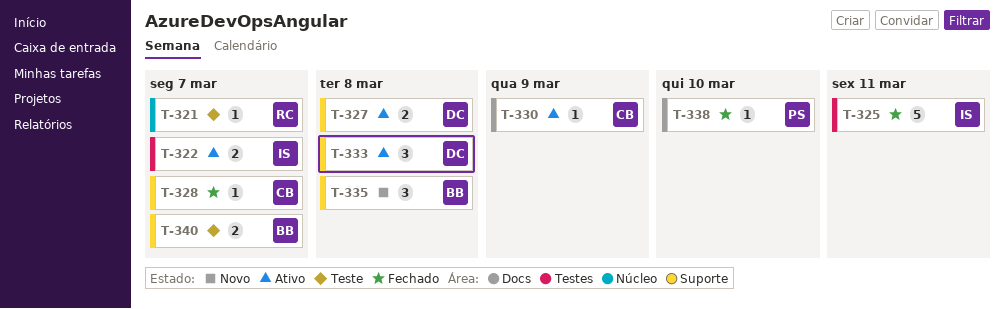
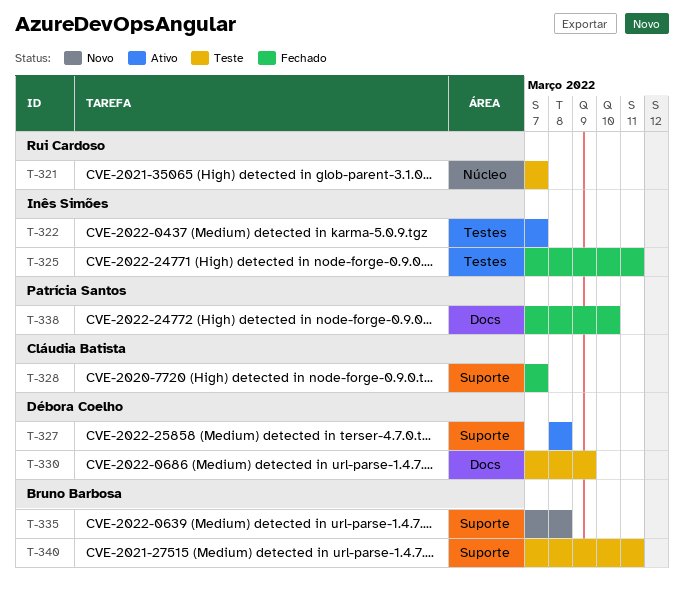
T-330, status: Ativo -> Teste
T-330, owner: Cláudia Batista -> Débora Coelho
T-333: present -> none
T-340, due: Mar 7 -> Mar 11

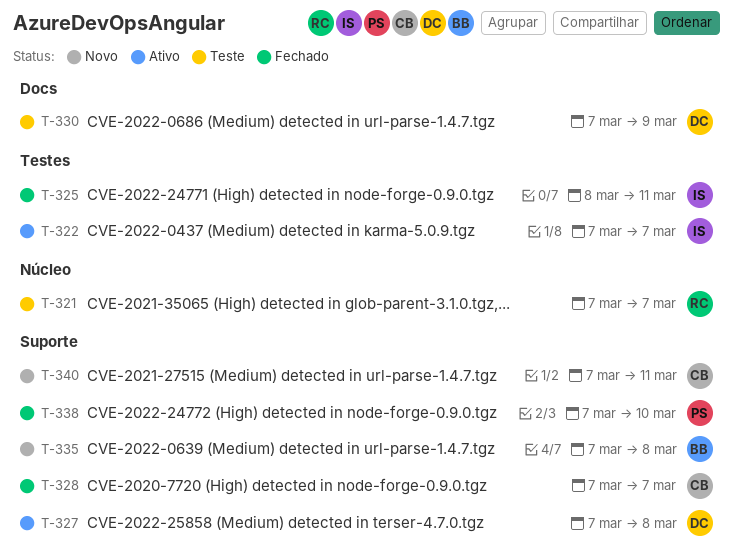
T-325, start: Mar 7 -> Mar 8
T-327, start: Mar 8 -> Mar 7
T-338, label: Docs -> Suporte
T-340, status: Teste -> Novo
T-340, owner: Bruno Barbosa -> Cláudia Batista

